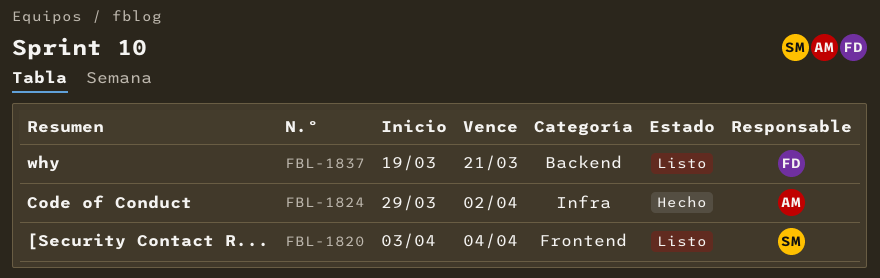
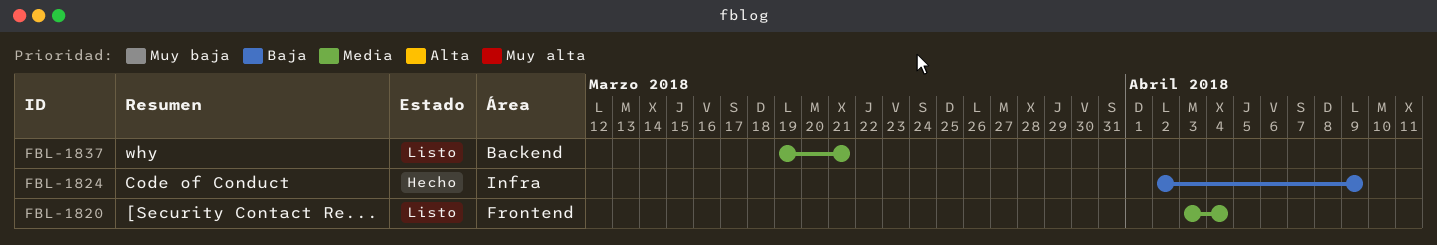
FBL-1824, start: Mar 29 -> Apr 2
FBL-1824, due: Apr 2 -> Apr 9

